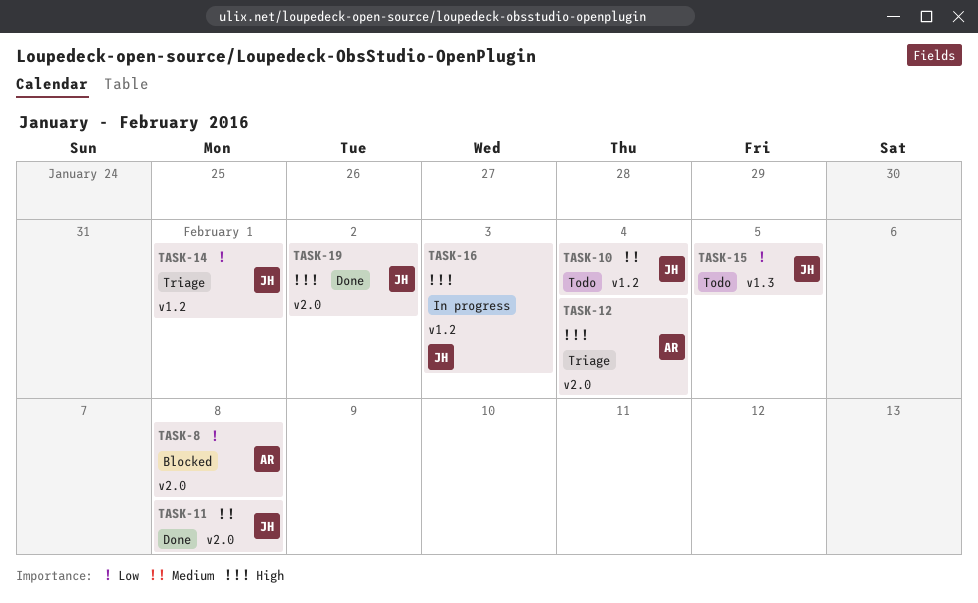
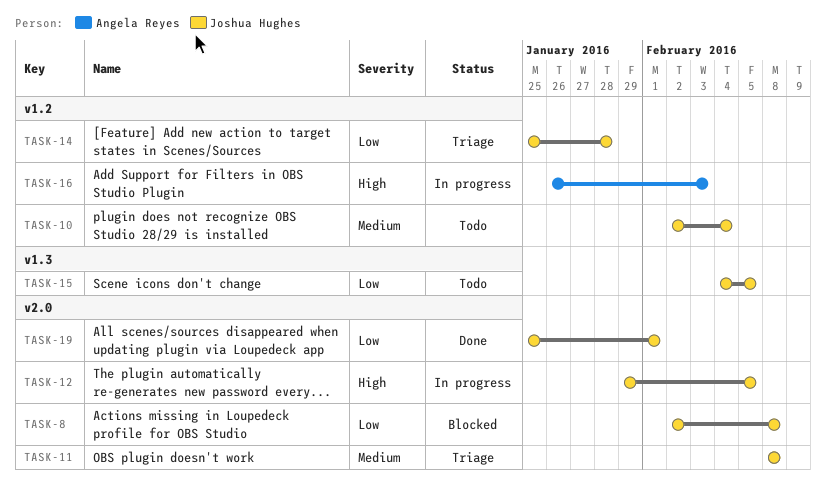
TASK-8, owner: Angela Reyes -> Joshua Hughes
TASK-11, status: Done -> Triage
TASK-12, status: Triage -> In progress
TASK-12, owner: Angela Reyes -> Joshua Hughes
TASK-12, due: Feb 4 -> Feb 5
TASK-14, due: Feb 1 -> Jan 28
TASK-16, owner: Joshua Hughes -> Angela Reyes
TASK-19, priority: High -> Low
TASK-19, due: Feb 2 -> Feb 1

